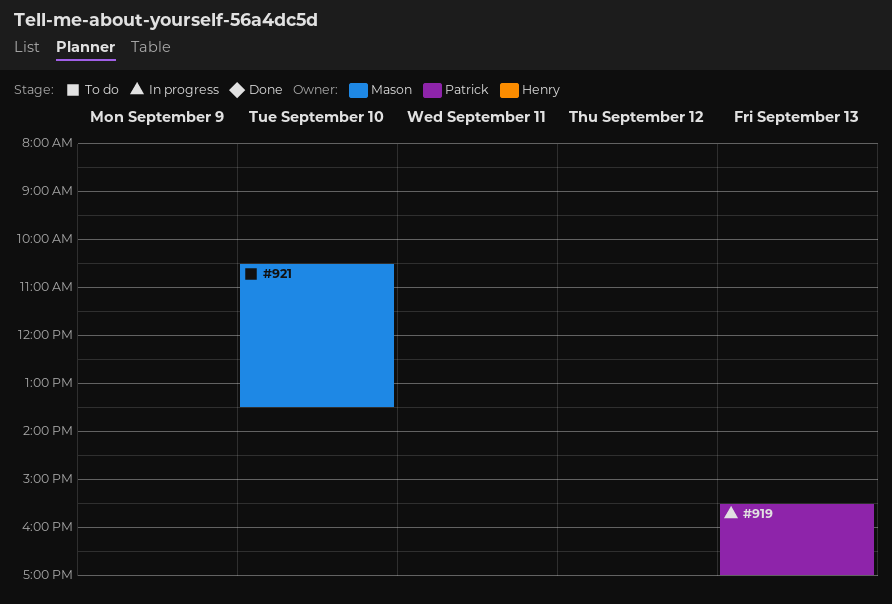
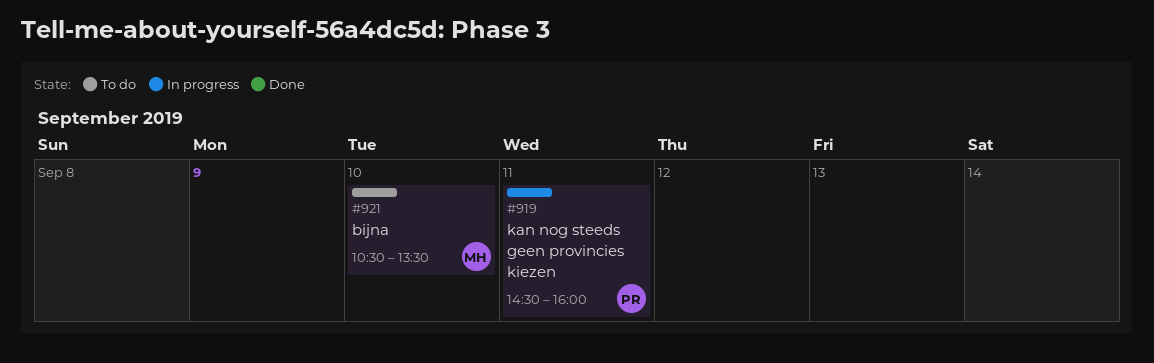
#919, day: Sep 13 -> Sep 11
#919, begins: 15:30 -> 14:30
#919, ends: 17:00 -> 16:00

